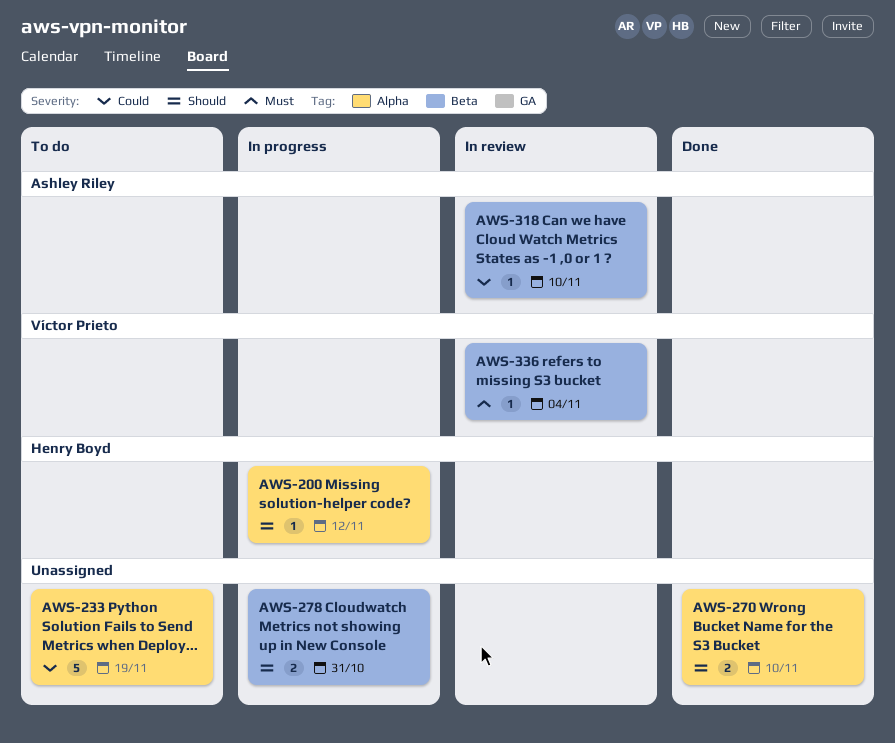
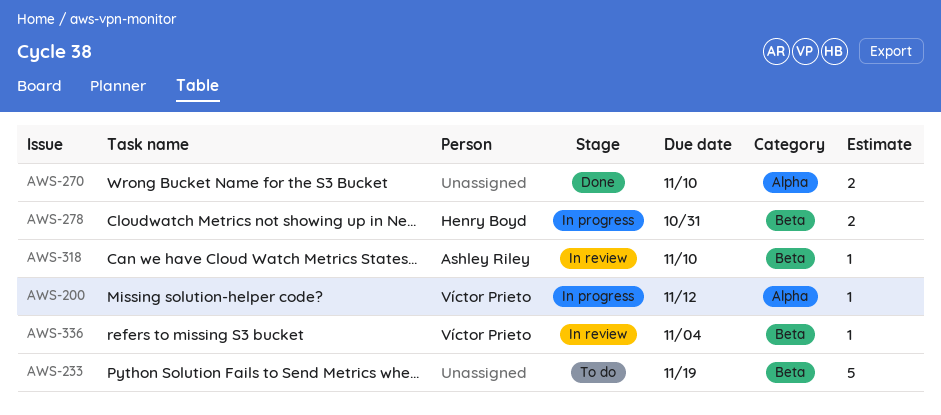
AWS-200, owner: Henry Boyd -> Víctor Prieto
AWS-233, label: Alpha -> Beta
AWS-278, owner: none -> Henry Boyd

